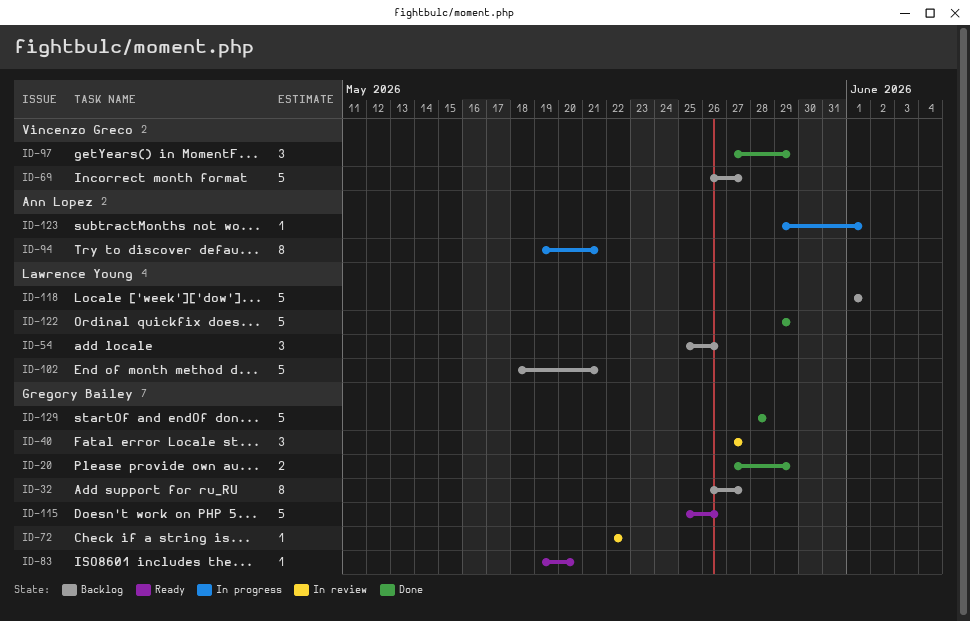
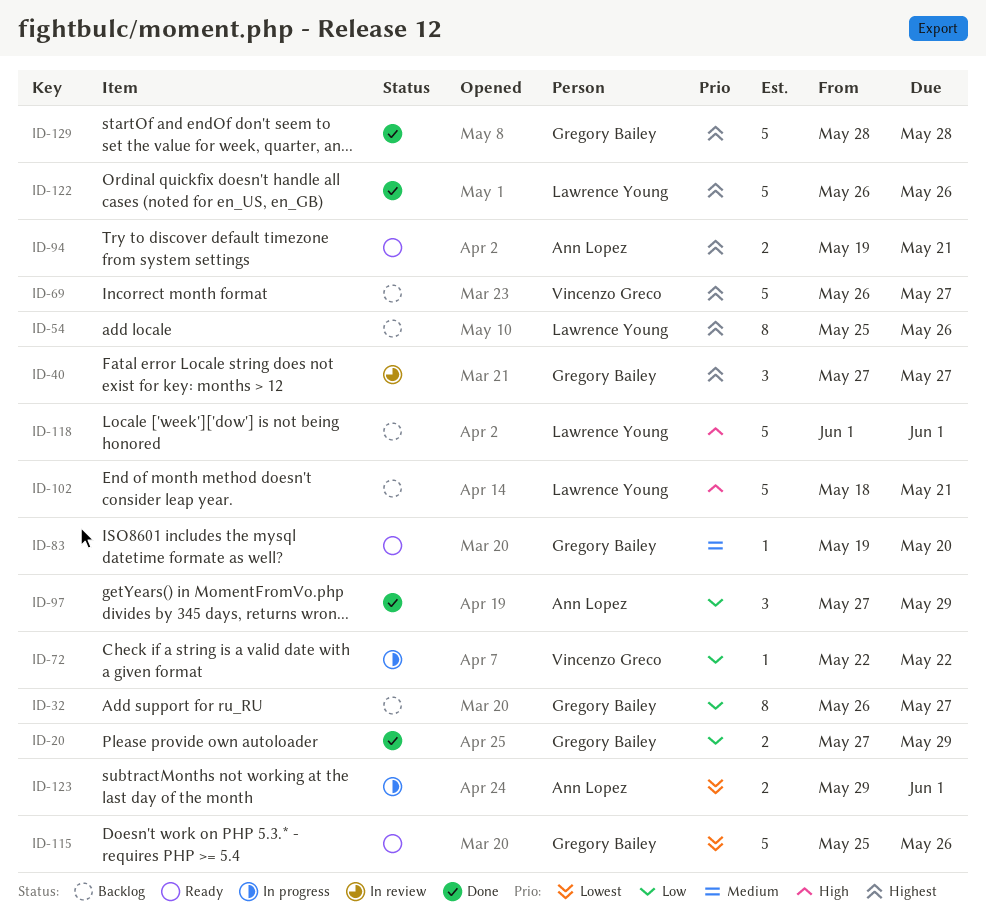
ID-54, estimate: 3 -> 8
ID-72, status: In review -> In progress
ID-72, owner: Gregory Bailey -> Vincenzo Greco
ID-94, status: In progress -> Ready
ID-94, estimate: 8 -> 2
ID-97, owner: Vincenzo Greco -> Ann Lopez
ID-122, start: May 29 -> May 26
ID-122, due: May 29 -> May 26
ID-123, estimate: 1 -> 2

